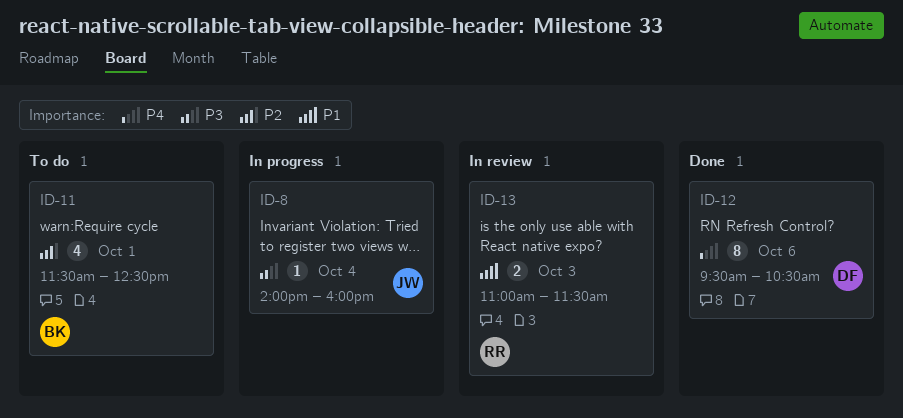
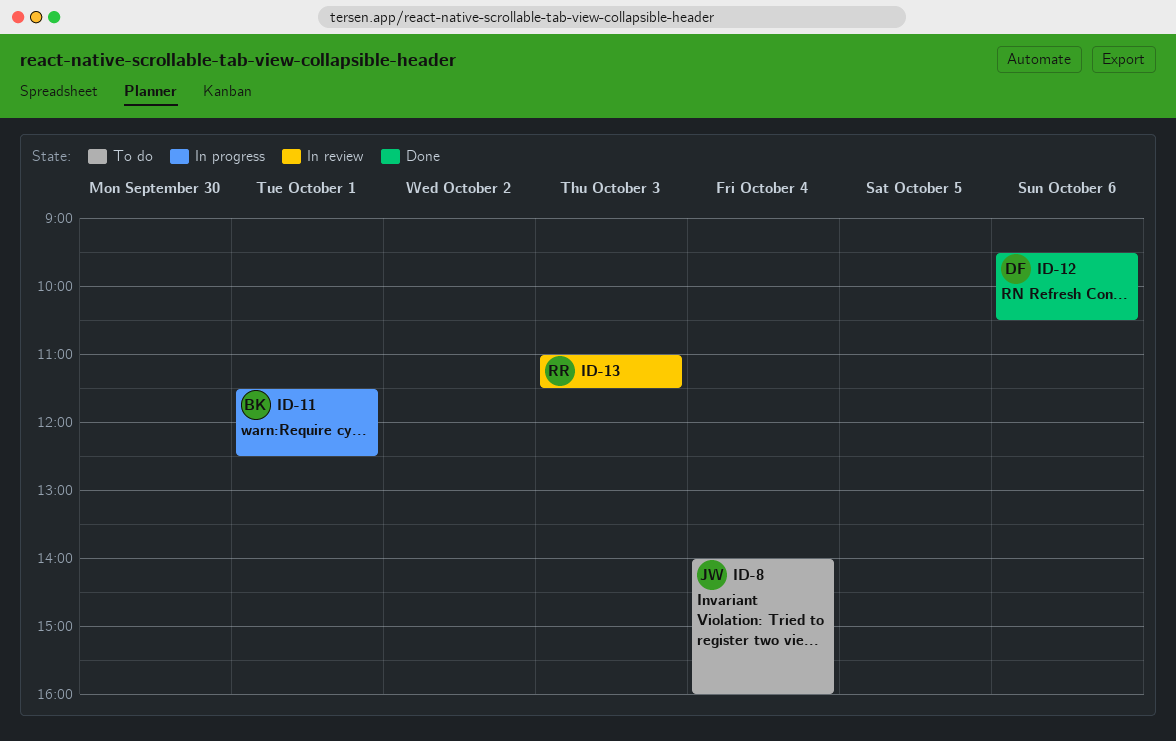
ID-8, status: In progress -> To do
ID-11, status: To do -> In progress

